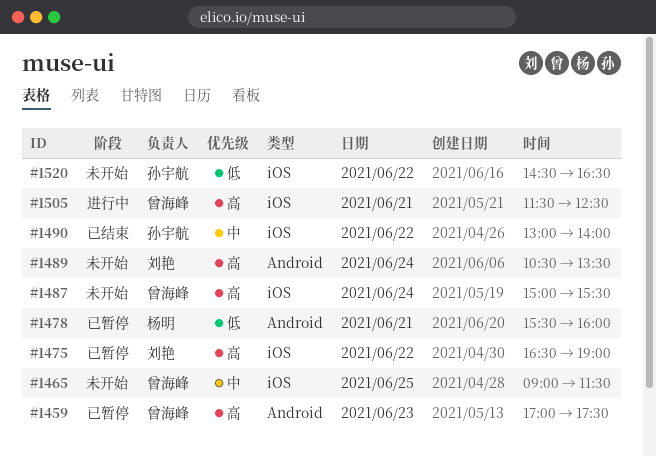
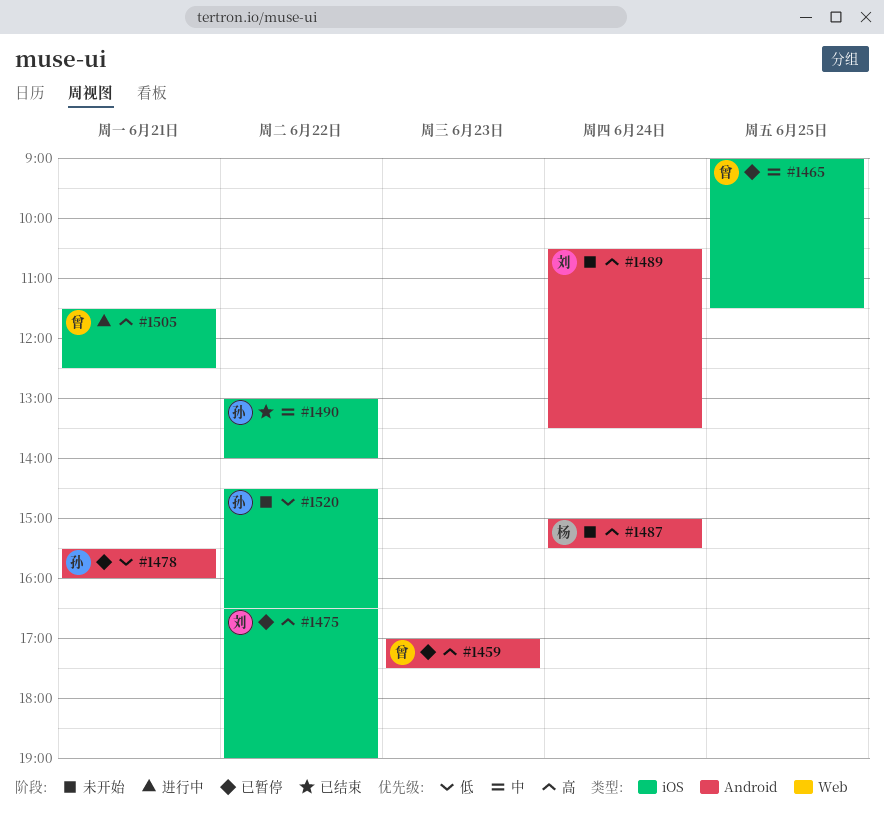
#1465, status: 未开始 -> 已暂停
#1478, owner: 杨明 -> 孙宇航
#1487, owner: 曾海峰 -> 杨明
#1487, label: iOS -> Android

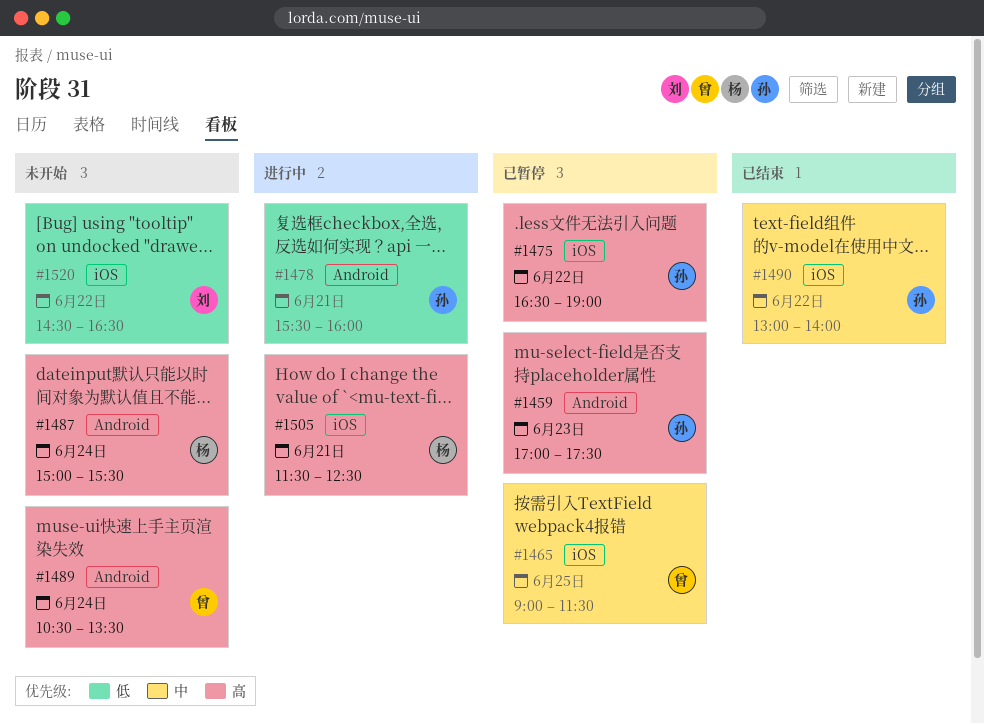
#1459, owner: 曾 -> 孙
#1475, owner: 刘 -> 孙
#1478, status: 已暂停 -> 进行中
#1489, owner: 刘 -> 曾
#1505, owner: 曾 -> 杨
#1520, owner: 孙 -> 刘

